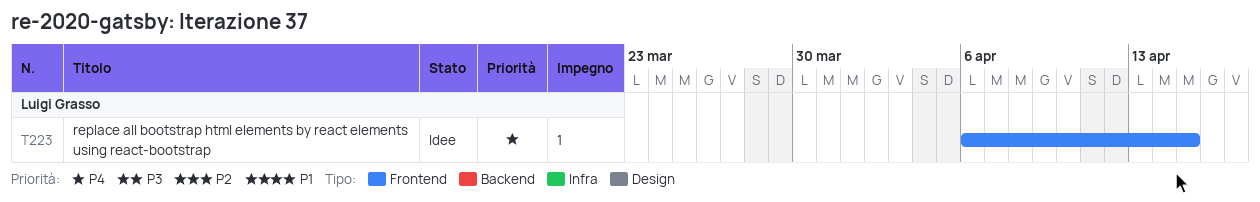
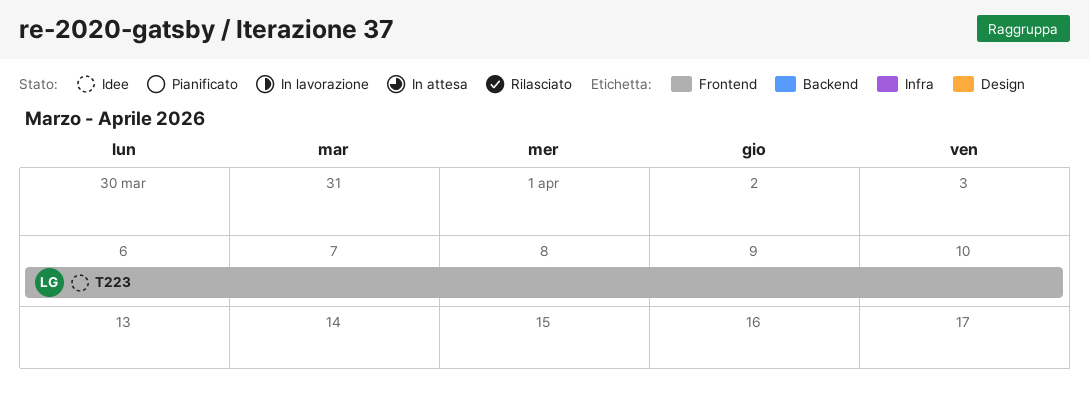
T223, due: Apr 15 -> Apr 10

